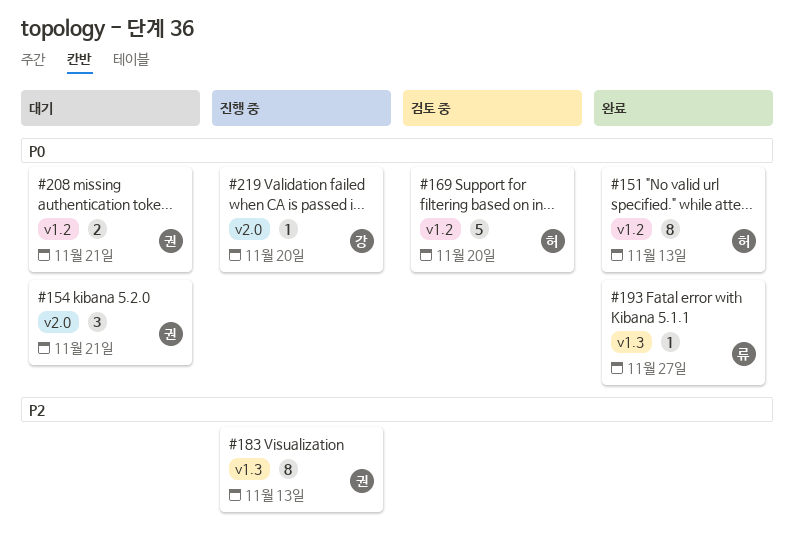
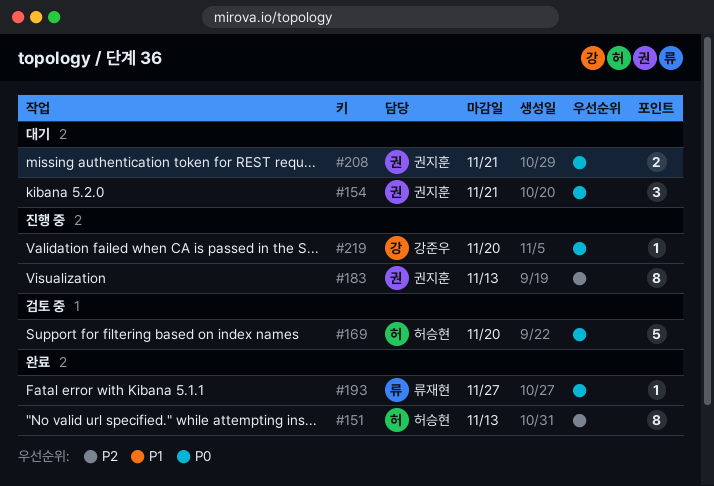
#151, priority: P0 -> P2

